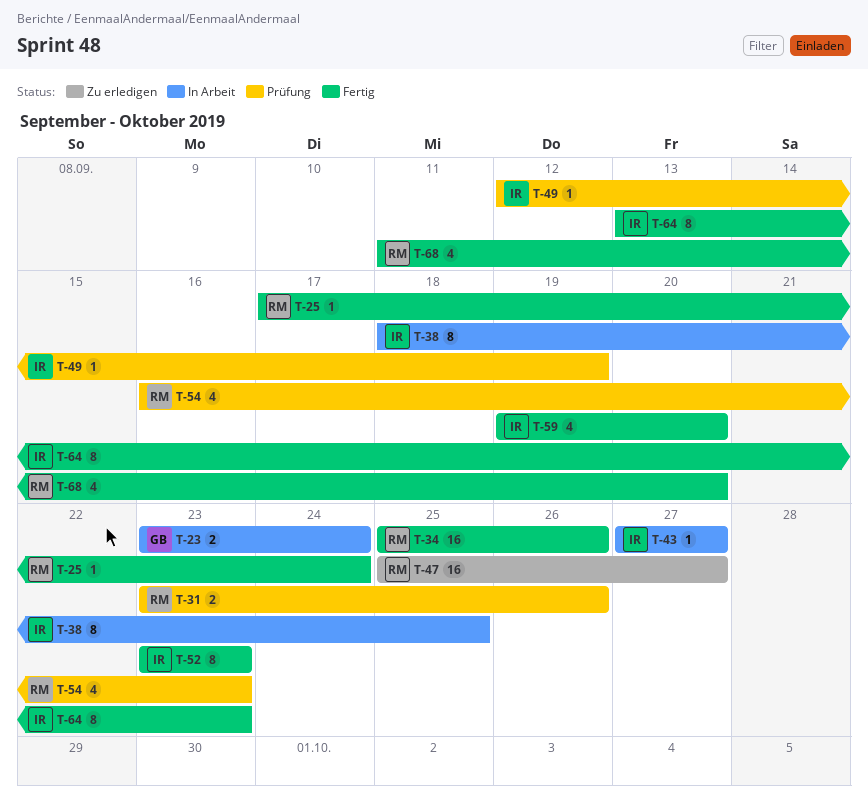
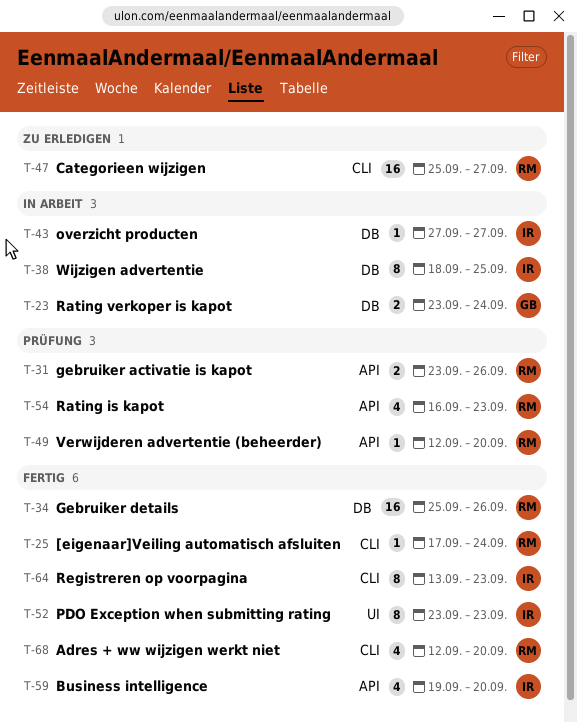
T-49, owner: IR -> RM
T-49, due: Sep 19 -> Sep 20
T-68, start: Sep 11 -> Sep 12

